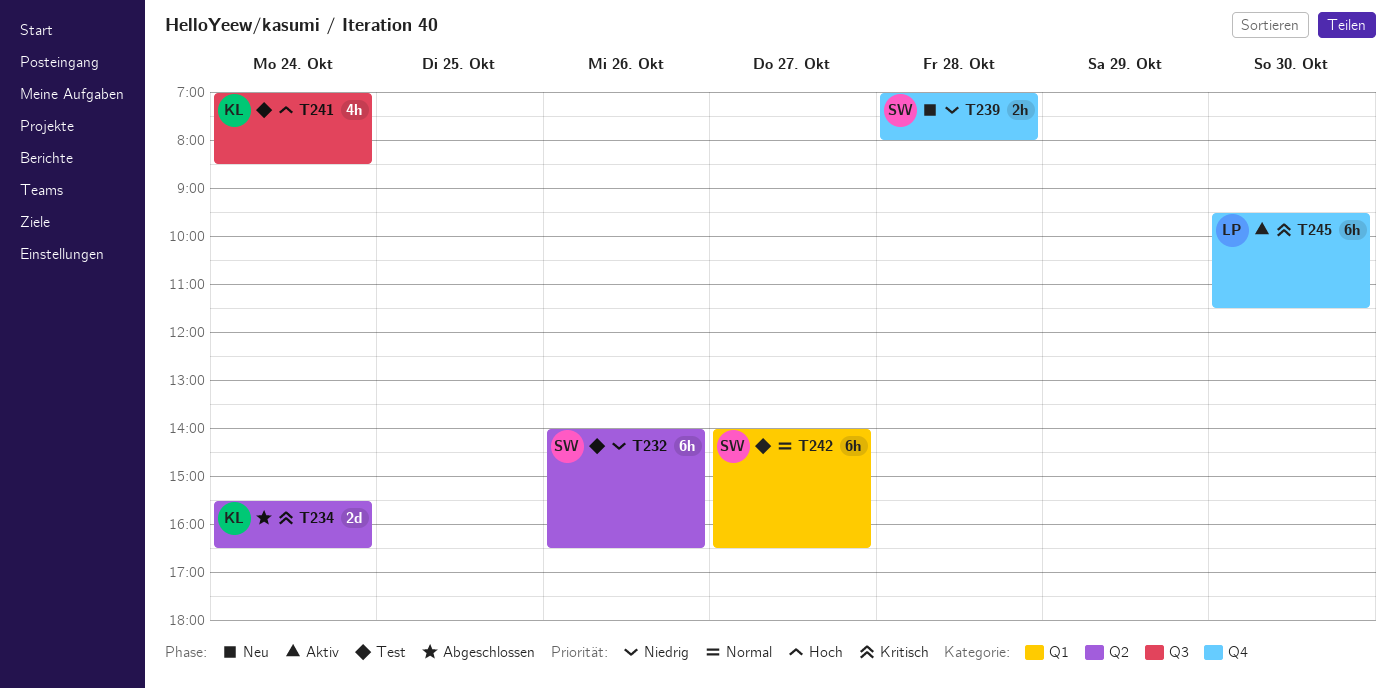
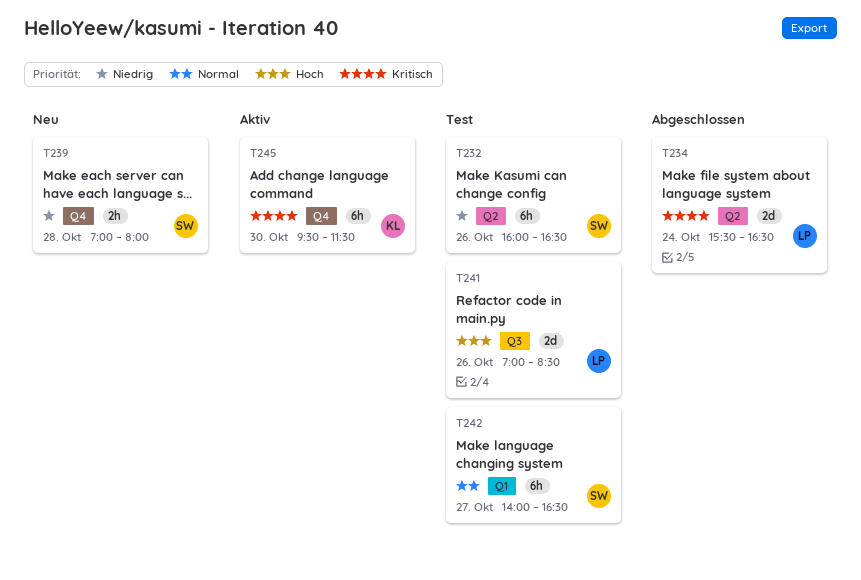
T232, begins: 14:00 -> 16:00
T234, owner: KL -> LP
T241, owner: KL -> LP
T241, estimate: 4h -> 2d
T241, day: Oct 24 -> Oct 26
T245, owner: LP -> KL

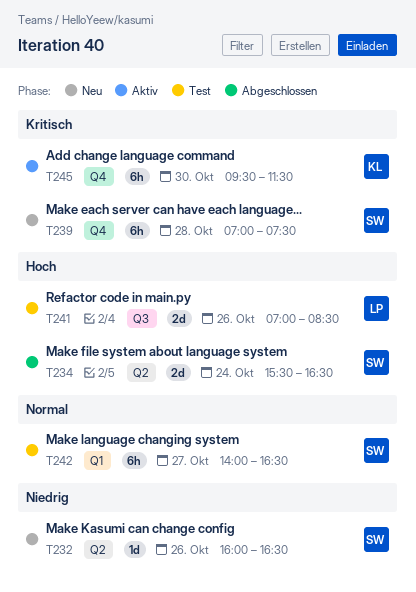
T232, status: Test -> Neu
T232, estimate: 6h -> 1d
T234, owner: LP -> SW
T234, priority: Kritisch -> Hoch
T239, priority: Niedrig -> Kritisch
T239, estimate: 2h -> 6h
T239, ends: 08:00 -> 07:30

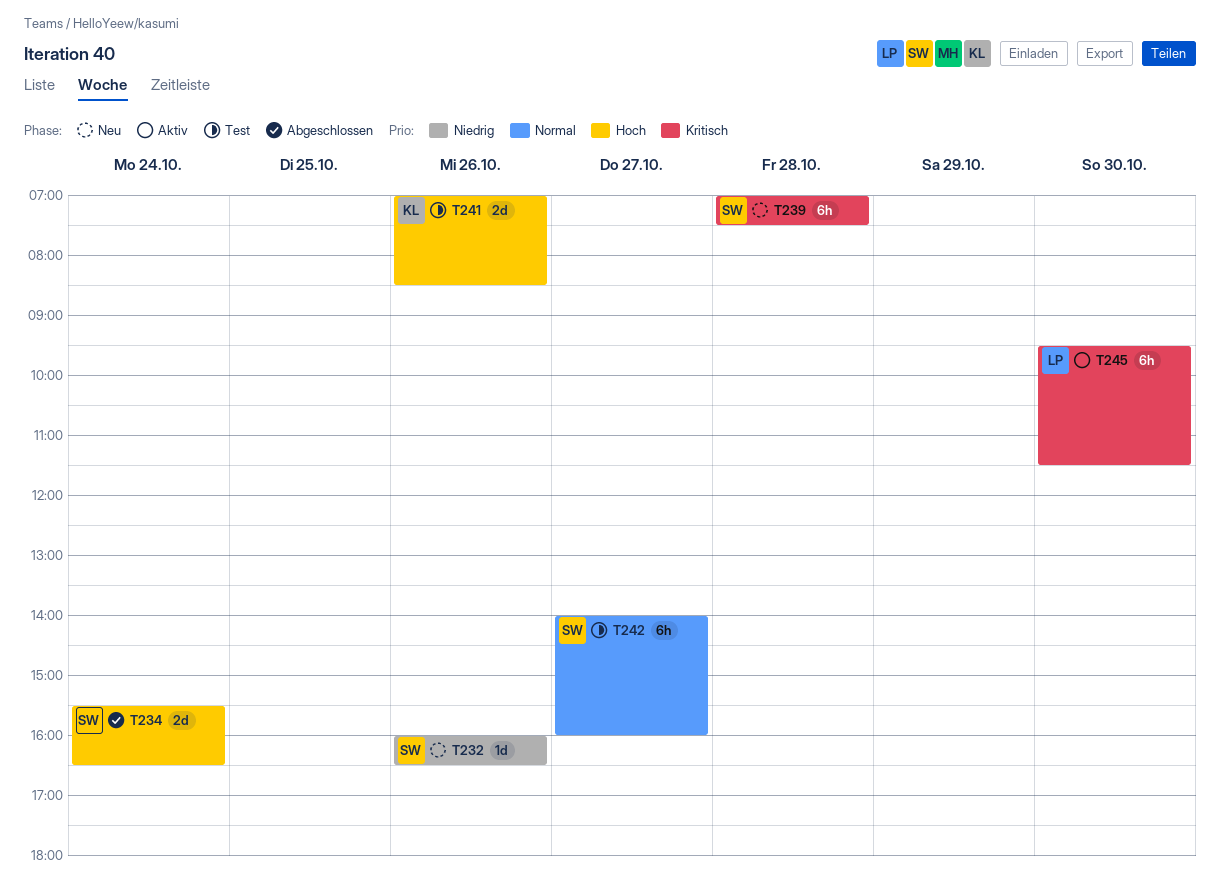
T241, owner: LP -> KL
T242, ends: 16:30 -> 16:00
T245, owner: KL -> LP

